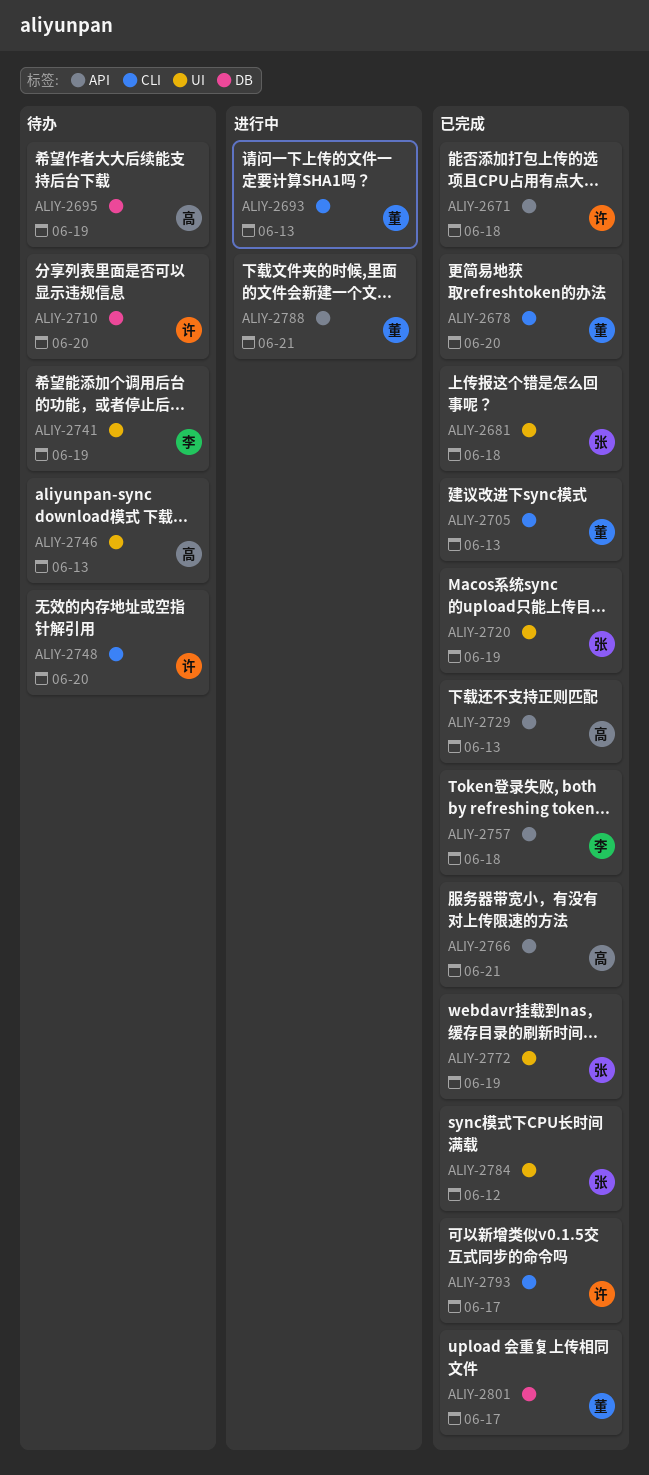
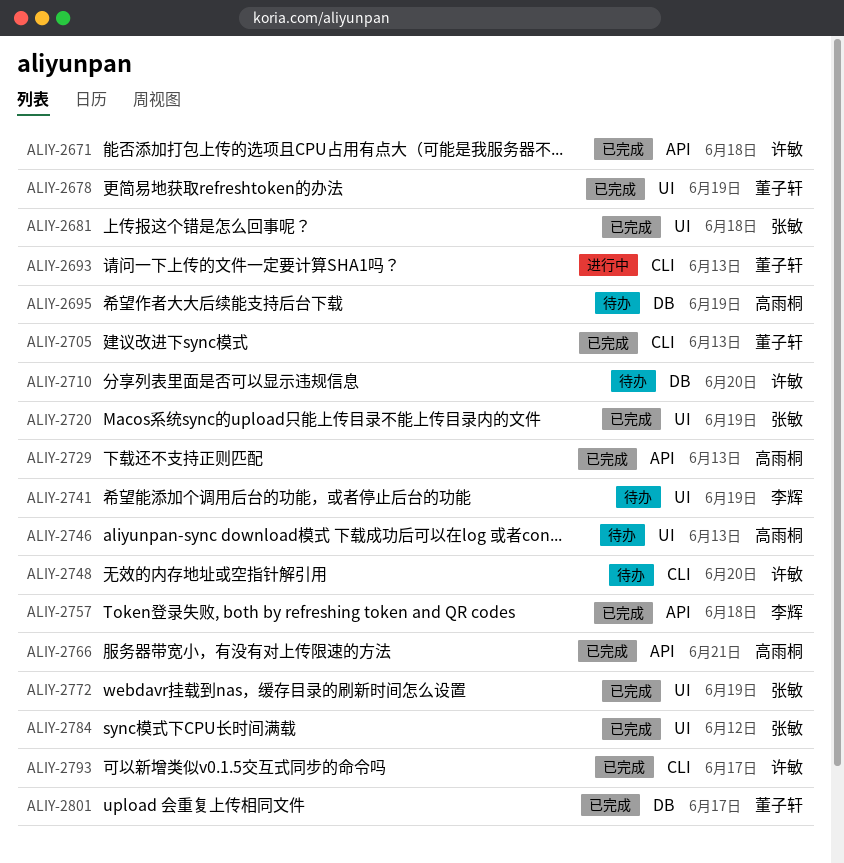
ALIY-2678, label: CLI -> UI
ALIY-2678, due: Jun 20 -> Jun 19
ALIY-2788: present -> none

